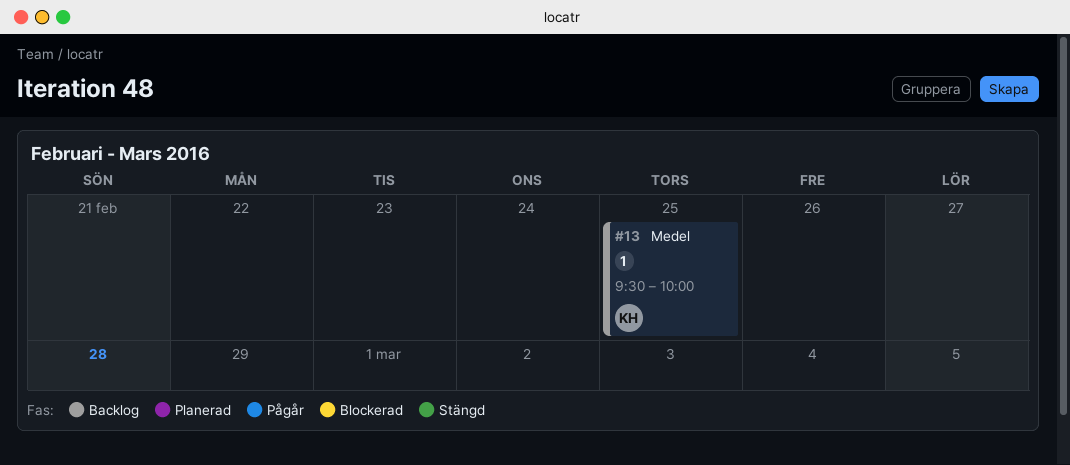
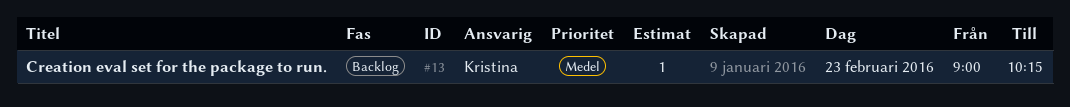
#13, day: Feb 25 -> Feb 23
#13, begins: 09:30 -> 09:00
#13, ends: 10:00 -> 10:15

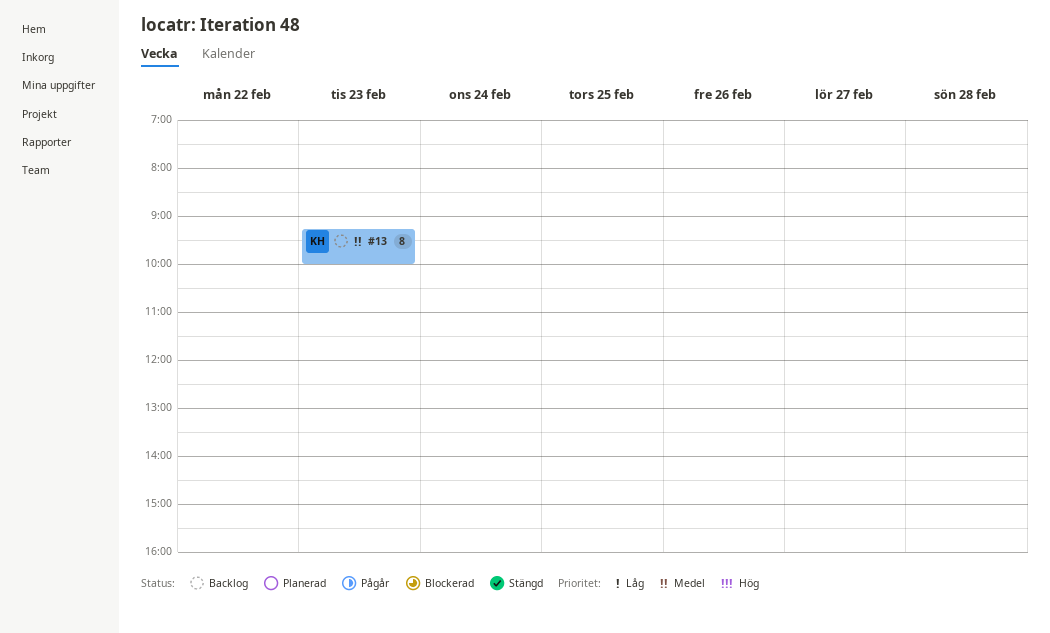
#13, estimate: 1 -> 8
#13, begins: 09:00 -> 09:15
#13, ends: 10:15 -> 10:00

